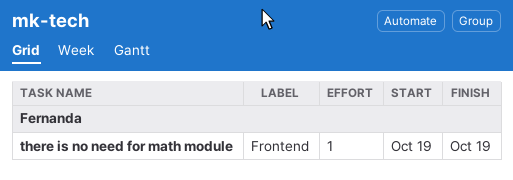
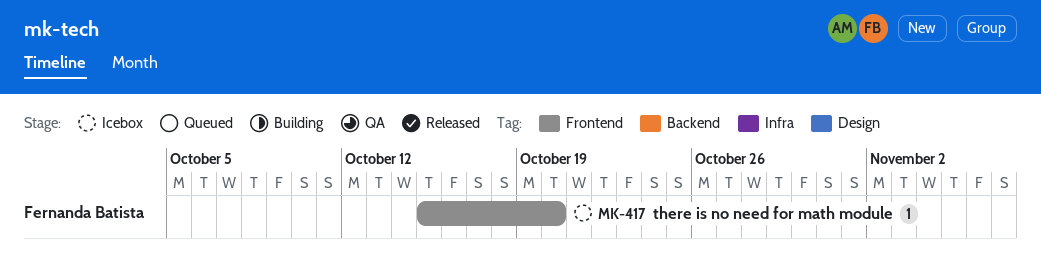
there is no need for math module, start: Oct 19 -> Oct 15
there is no need for math module, due: Oct 19 -> Oct 20

